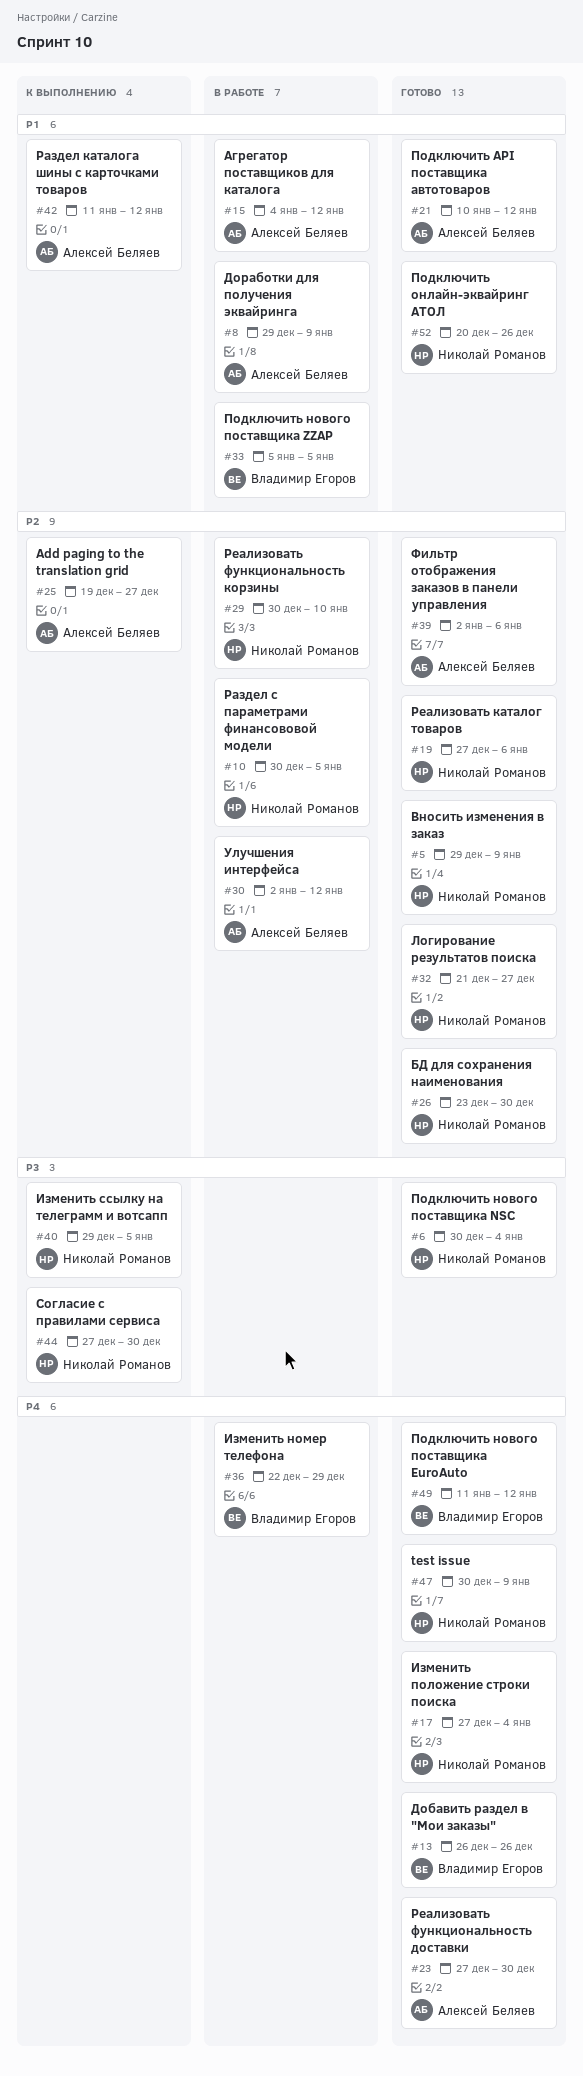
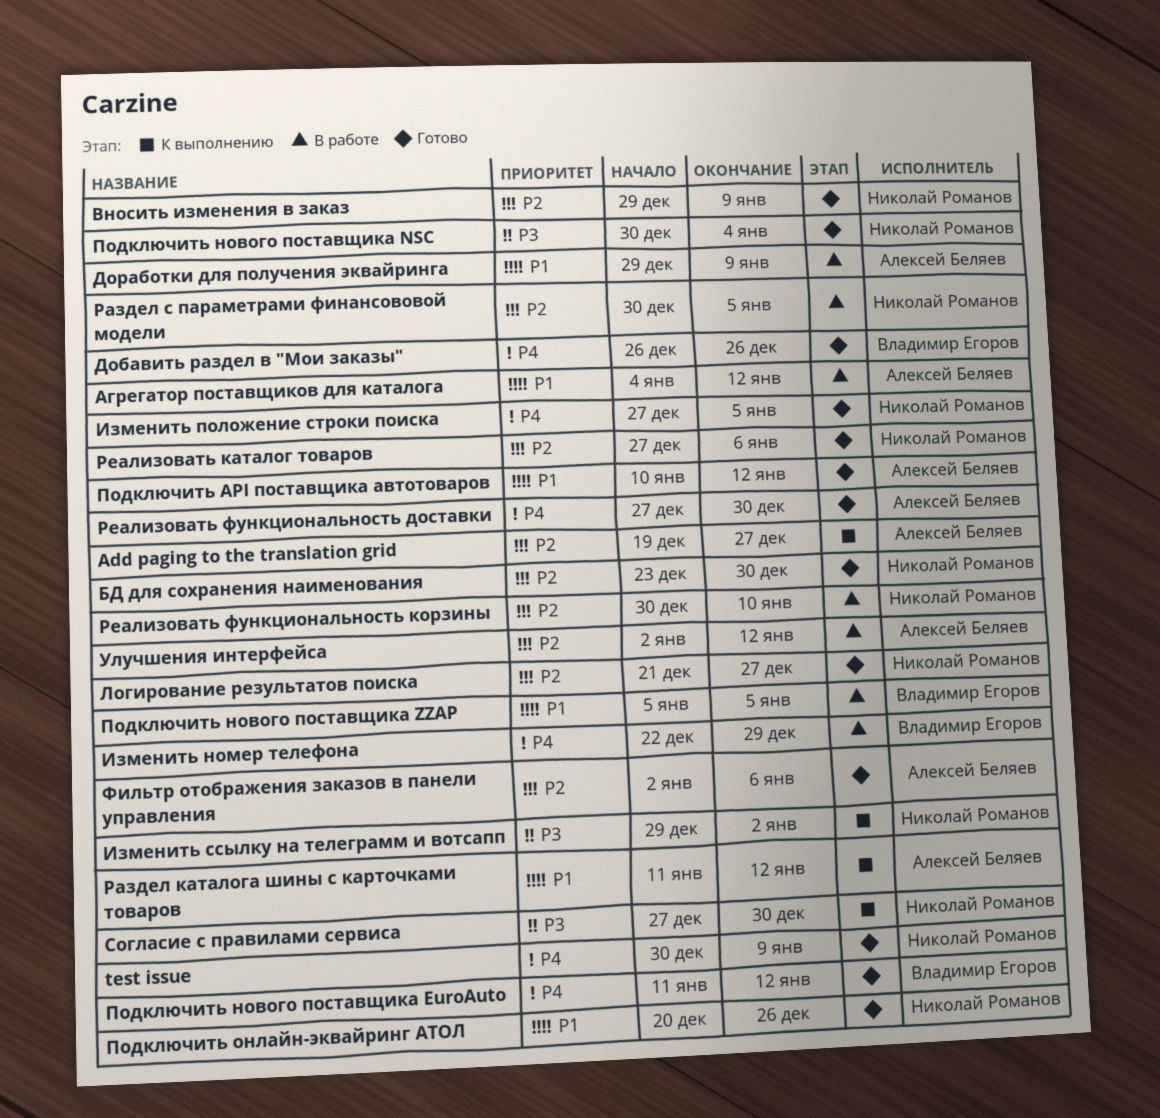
Изменить положение строки поиска, due: Jan 4 -> Jan 5
Изменить ссылку на телеграмм и вотсапп, due: Jan 5 -> Jan 2

